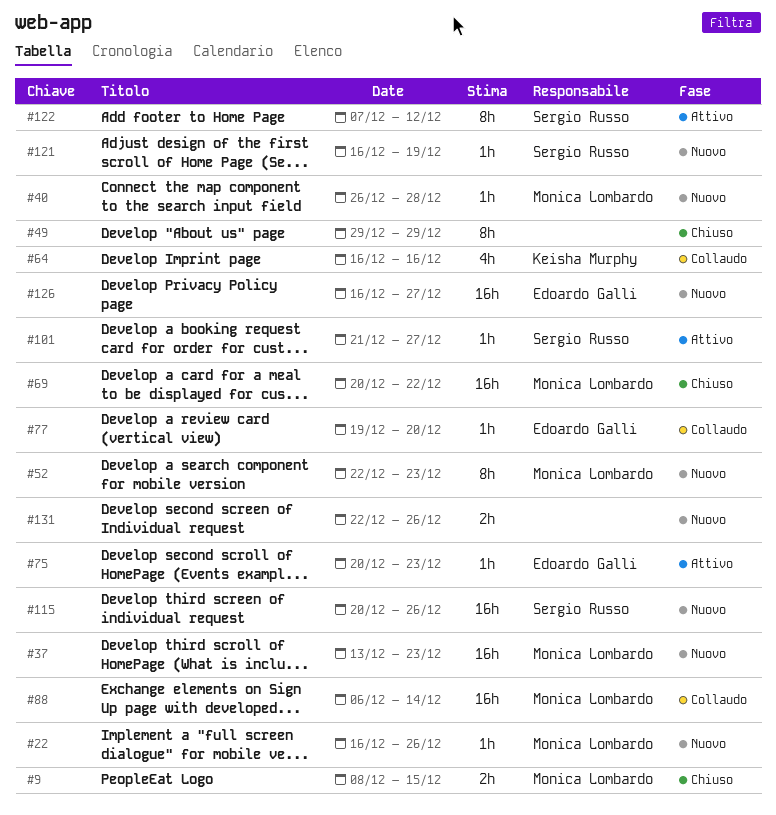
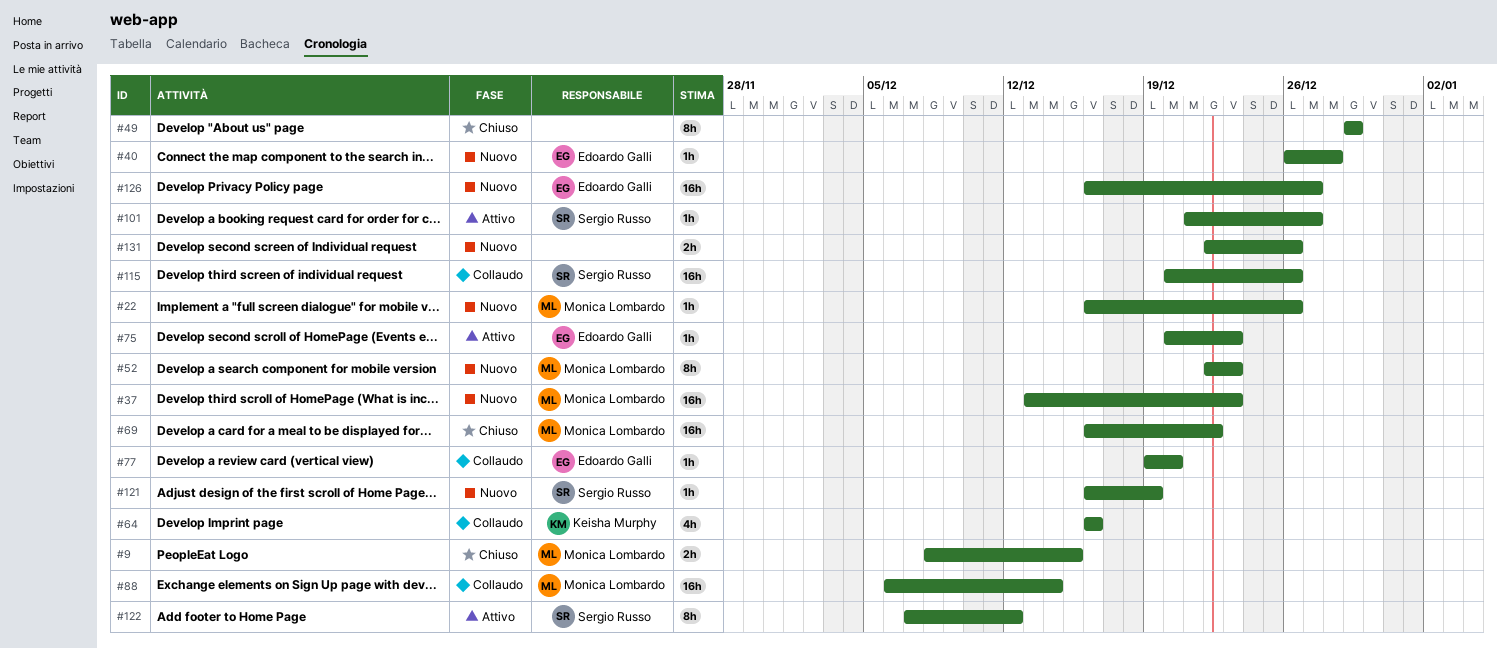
#40, owner: Monica Lombardo -> Edoardo Galli
#69, start: Dec 20 -> Dec 16
#115, status: Nuovo -> Collaudo

